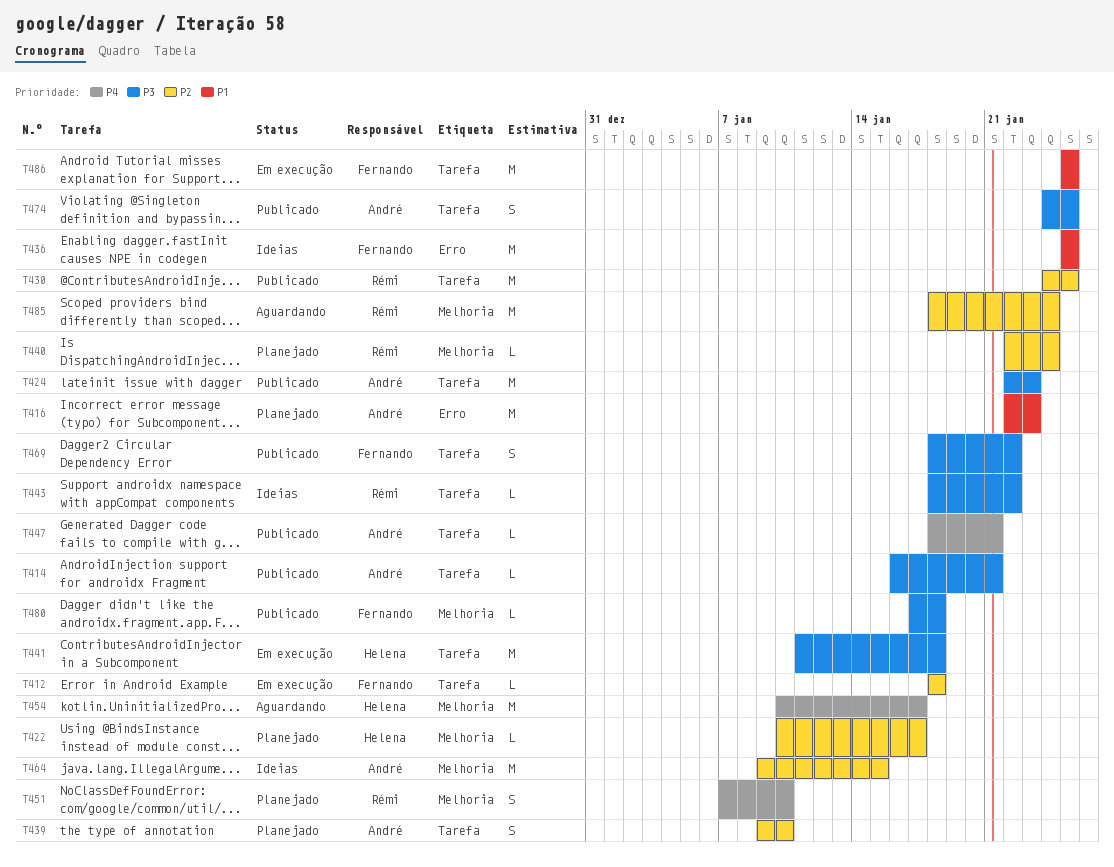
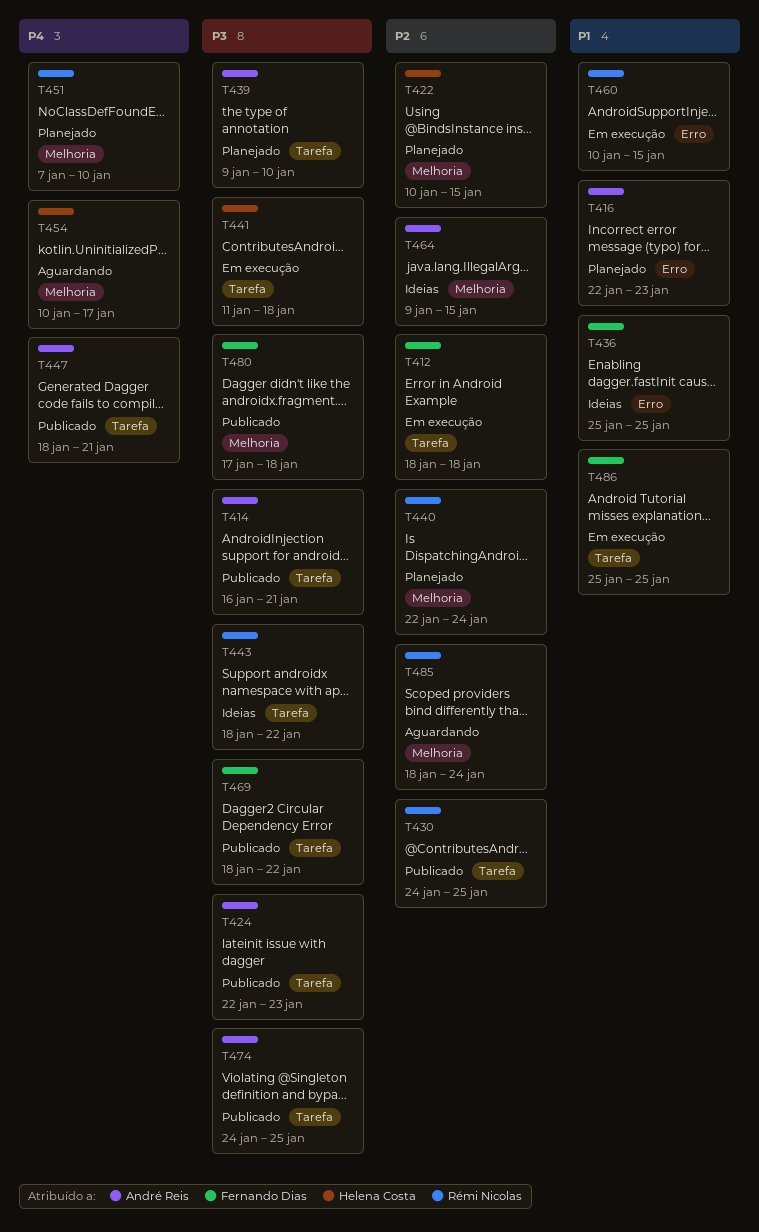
T422, due: Jan 17 -> Jan 15
T439, priority: P2 -> P3
T460: none -> present

